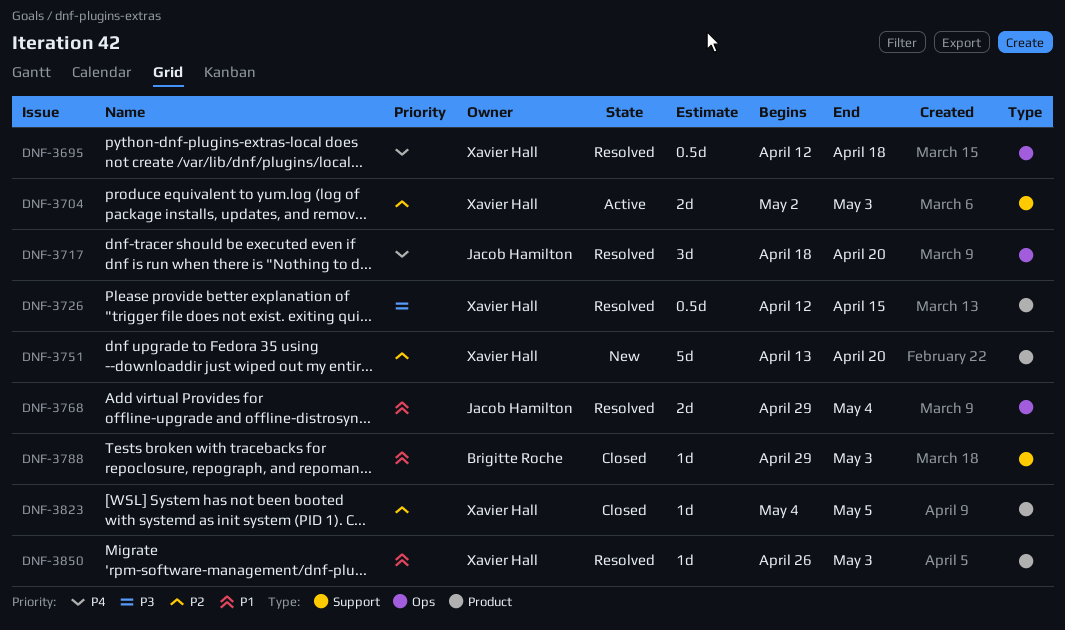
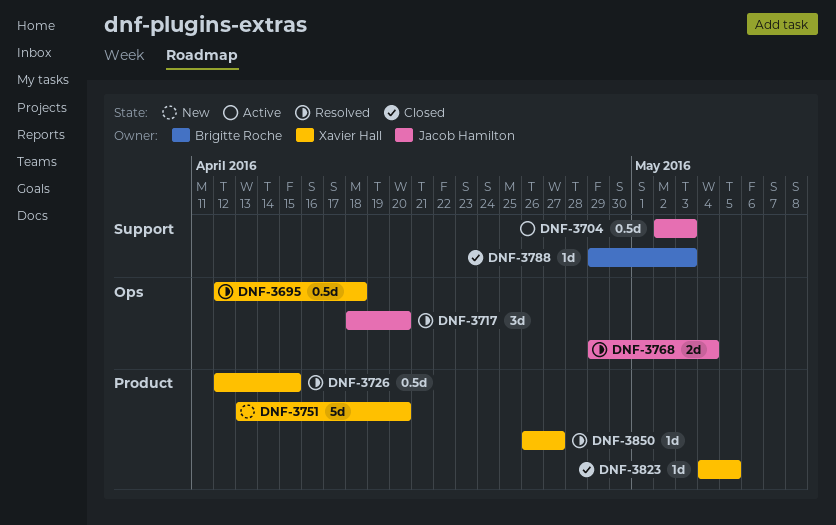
DNF-3704, owner: Xavier Hall -> Jacob Hamilton
DNF-3704, estimate: 2d -> 0.5d
DNF-3850, due: May 3 -> Apr 27

